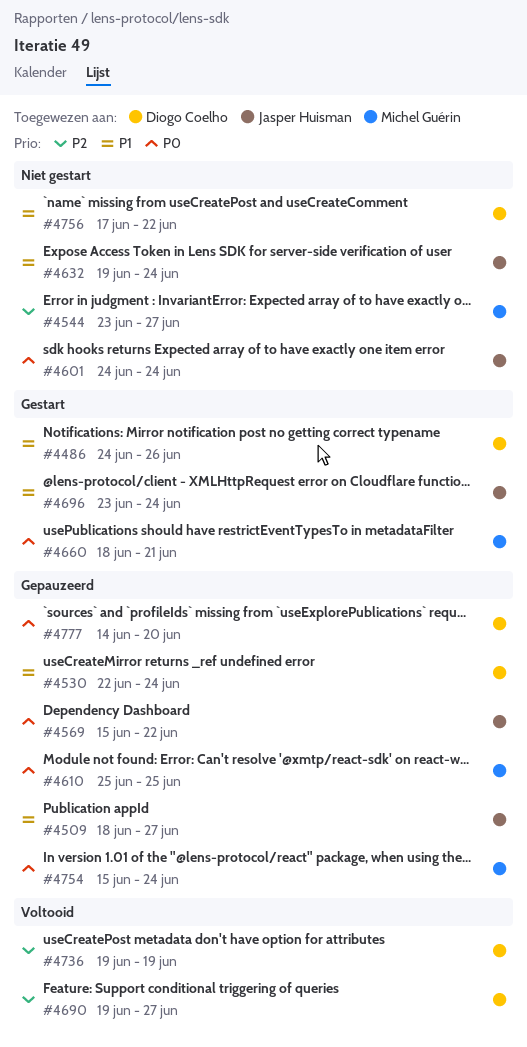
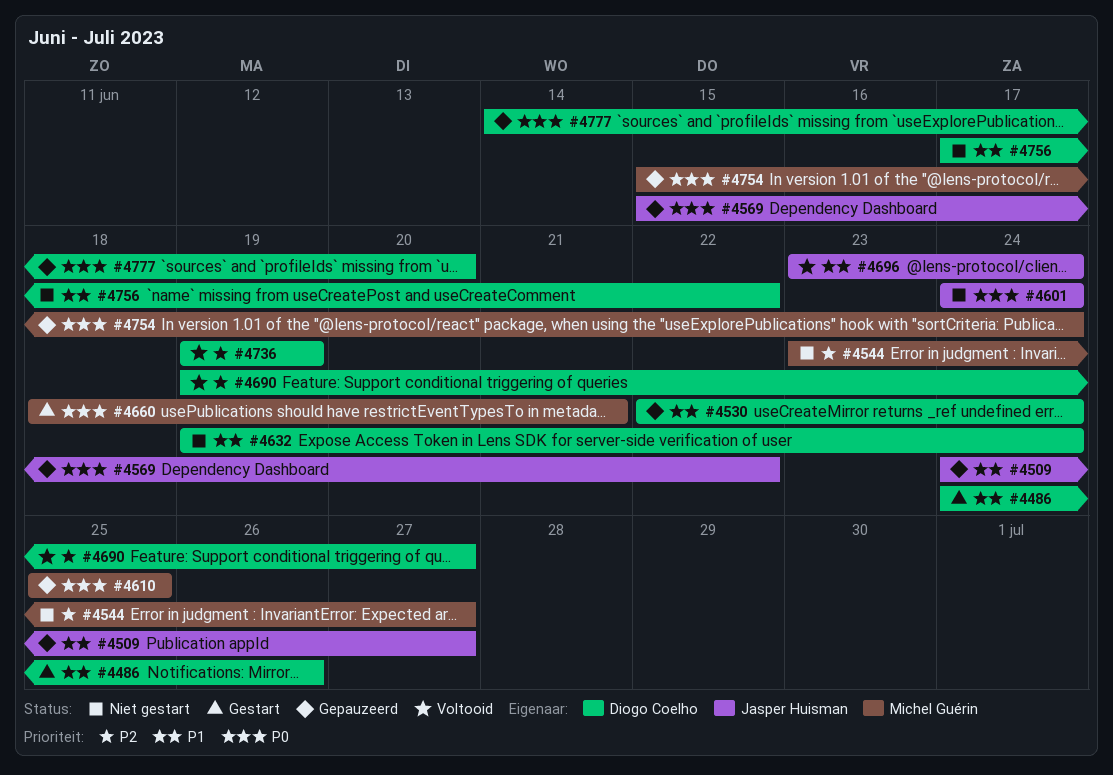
#4509, start: Jun 18 -> Jun 24
#4632, owner: Jasper Huisman -> Diogo Coelho
#4696, status: Gestart -> Voltooid

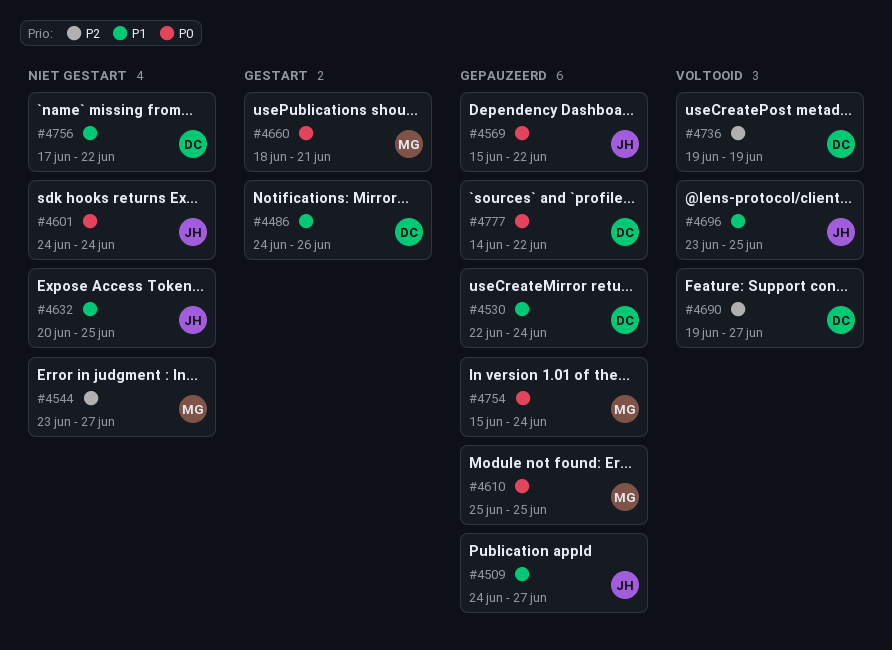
#4632, owner: Diogo Coelho -> Jasper Huisman
#4632, start: Jun 19 -> Jun 20
#4632, due: Jun 24 -> Jun 25
#4696, due: Jun 24 -> Jun 25
#4777, due: Jun 20 -> Jun 22

